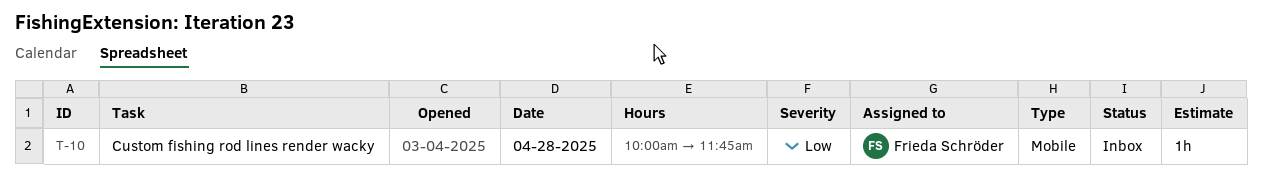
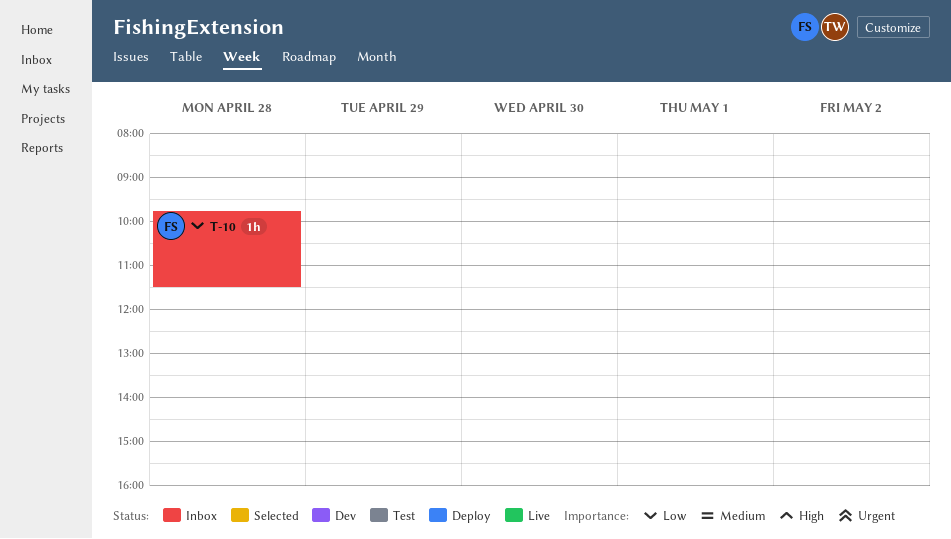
T-10, begins: 10:00 -> 09:45
T-10, ends: 11:45 -> 11:30

